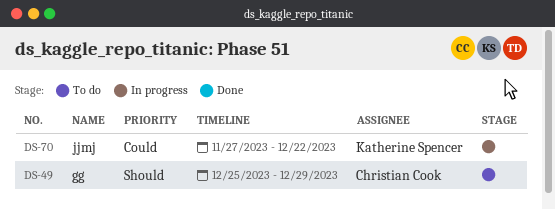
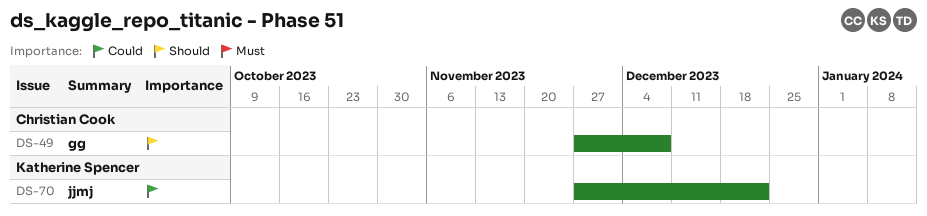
DS-49, start: Dec 25 -> Nov 27
DS-49, due: Dec 29 -> Dec 8

